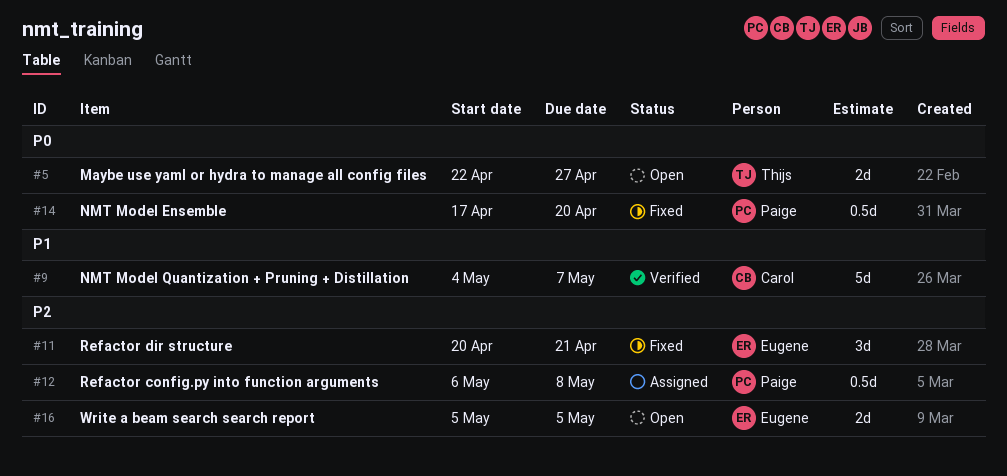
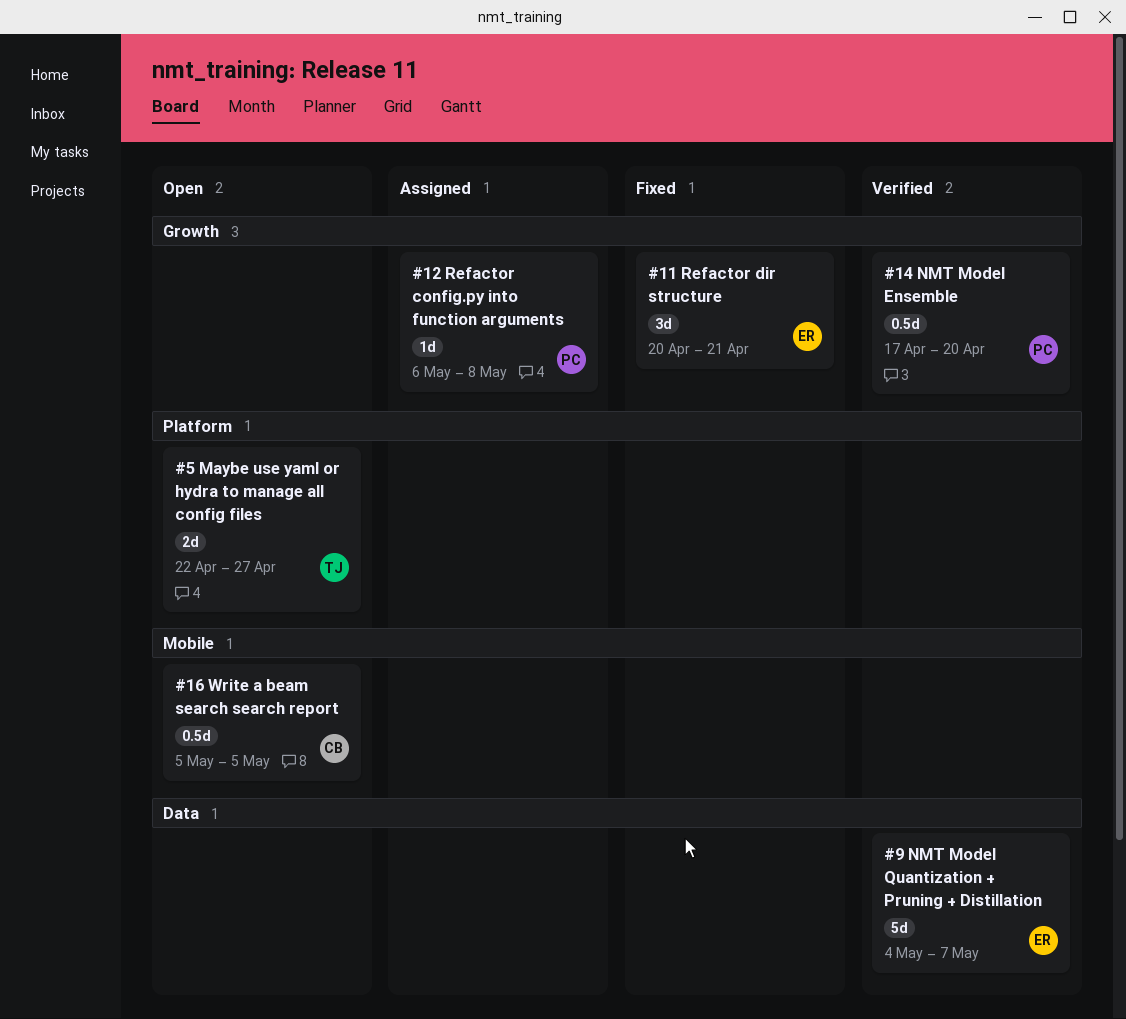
#9, owner: Carol -> Eugene
#12, estimate: 0.5d -> 1d
#14, status: Fixed -> Verified
#16, owner: Eugene -> Carol
#16, estimate: 2d -> 0.5d

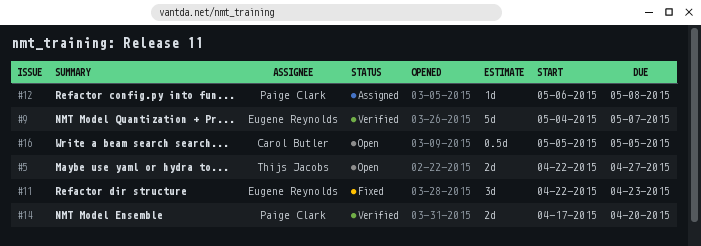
#11, start: Apr 20 -> Apr 22
#11, due: Apr 21 -> Apr 23
#14, estimate: 0.5d -> 2d

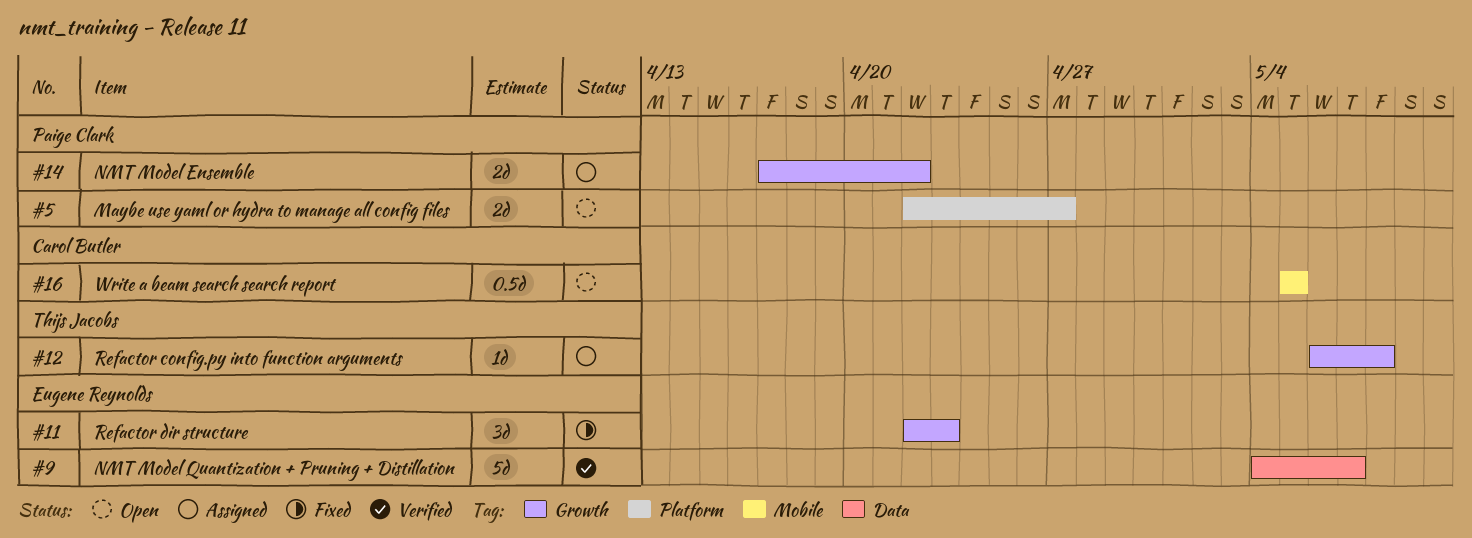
#5, owner: Thijs Jacobs -> Paige Clark
#12, owner: Paige Clark -> Thijs Jacobs
#14, status: Verified -> Assigned
#14, due: Apr 20 -> Apr 22

